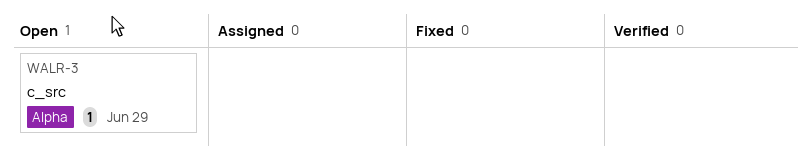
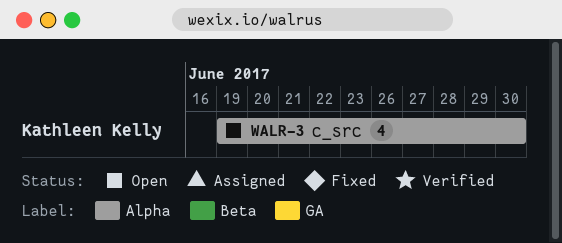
WALR-3, estimate: 1 -> 4
WALR-3, due: Jun 29 -> Jun 30

